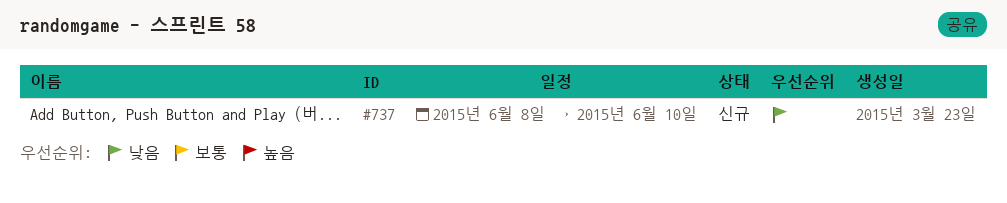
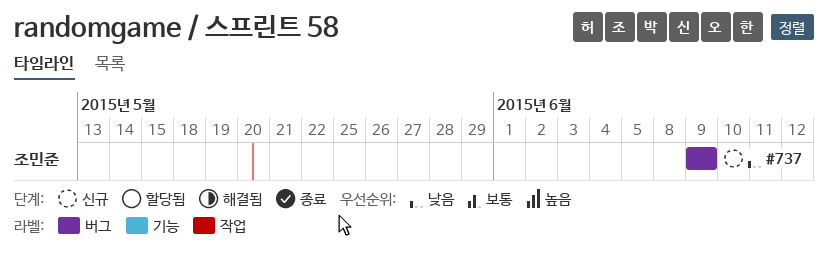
#737, start: Jun 8 -> Jun 9
#737, due: Jun 10 -> Jun 9

